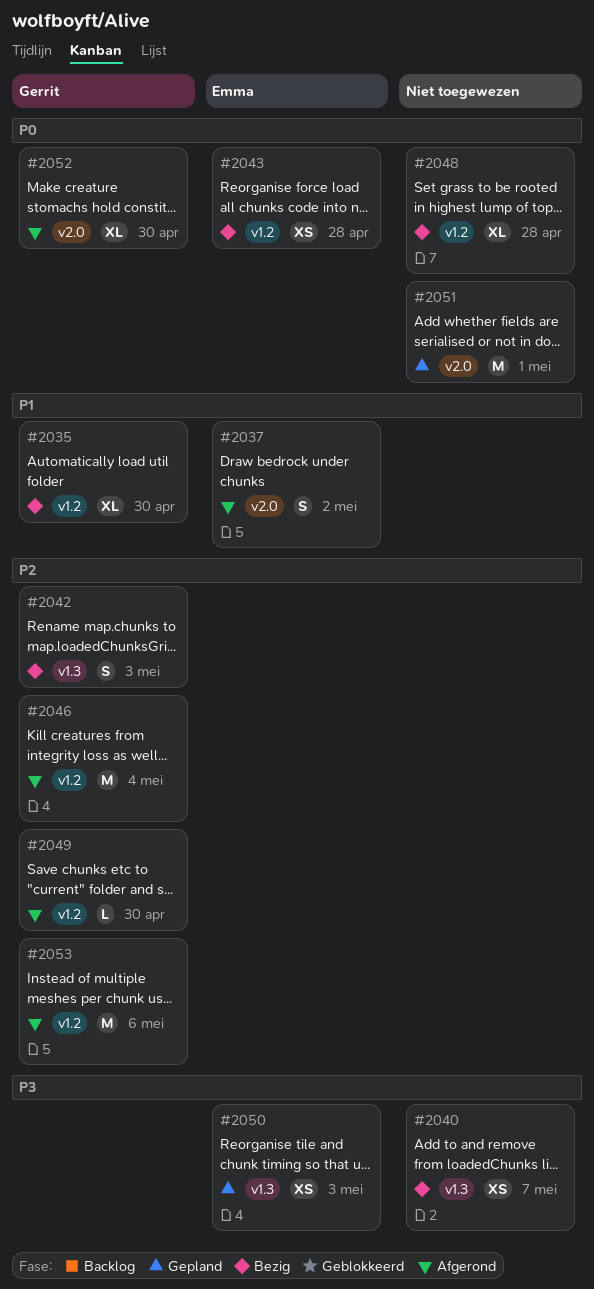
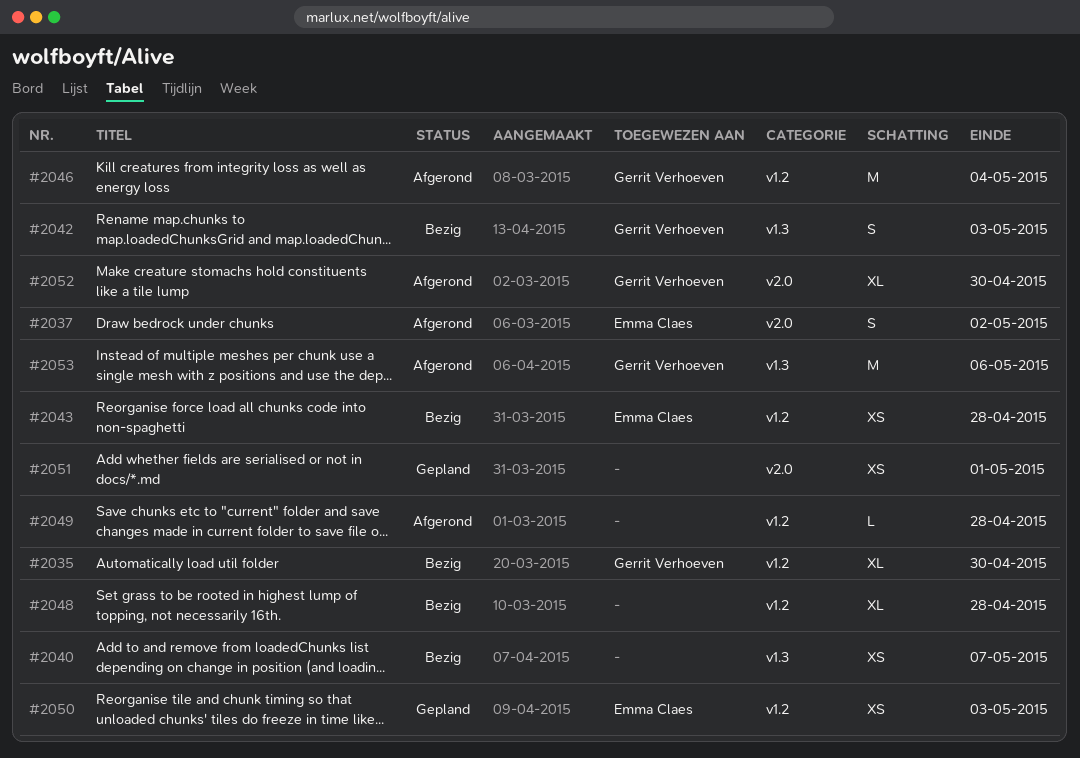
#2049, owner: Gerrit Verhoeven -> none
#2049, due: Apr 30 -> Apr 28
#2050, label: v1.3 -> v1.2
#2051, estimate: M -> XS
#2053, label: v1.2 -> v1.3

